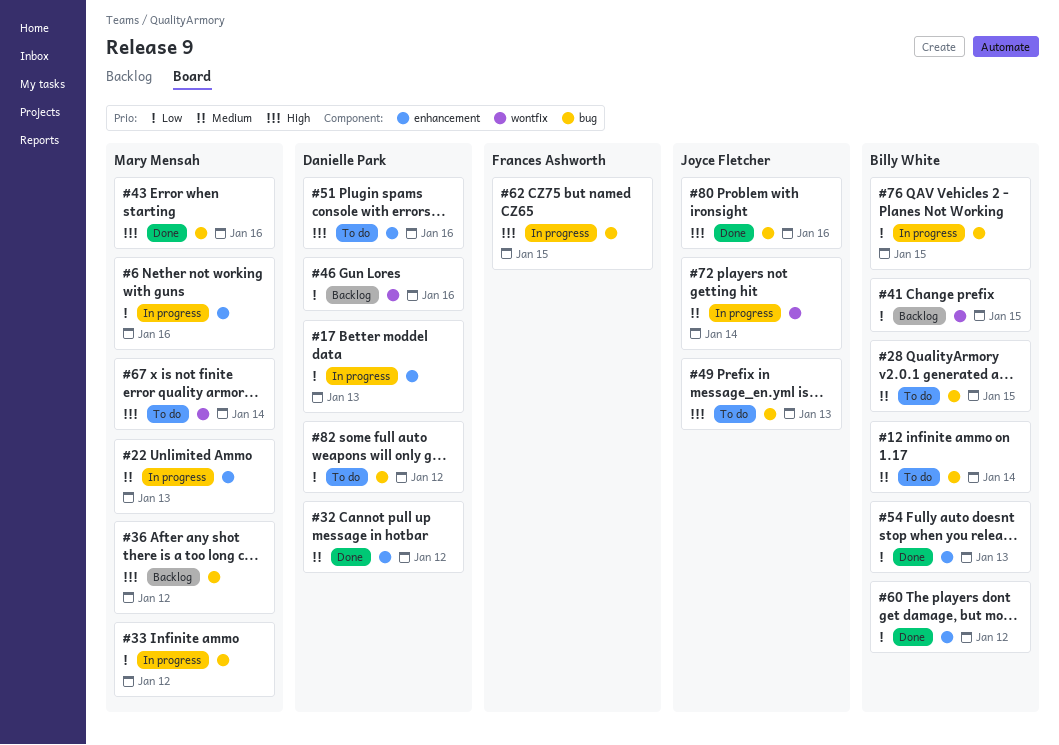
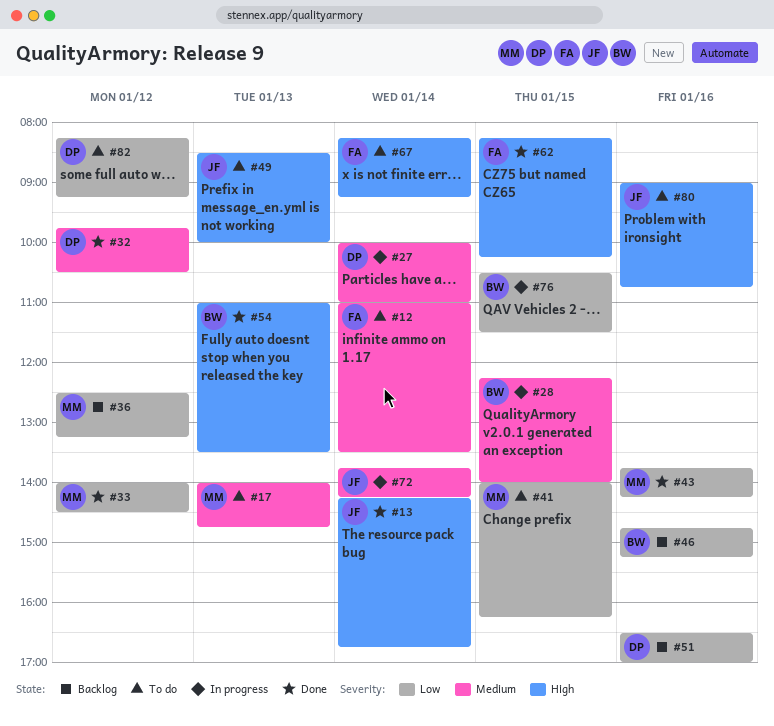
#6: present -> none
#12, owner: Billy White -> Frances Ashworth
#13: none -> present
#17, status: In progress -> To do
#17, owner: Danielle Park -> Mary Mensah
#17, priority: Low -> Medium
#22: present -> none
#27: none -> present
#28, status: To do -> In progress
#33, status: In progress -> Done
#36, priority: High -> Low
#41, status: Backlog -> To do
#41, owner: Billy White -> Mary Mensah
#43, priority: High -> Low
#46, owner: Danielle Park -> Billy White
#51, status: To do -> Backlog
#51, priority: High -> Low
#54, priority: Low -> High
#60: present -> none
#62, status: In progress -> Done
#67, owner: Mary Mensah -> Frances Ashworth
#80, status: Done -> To do

